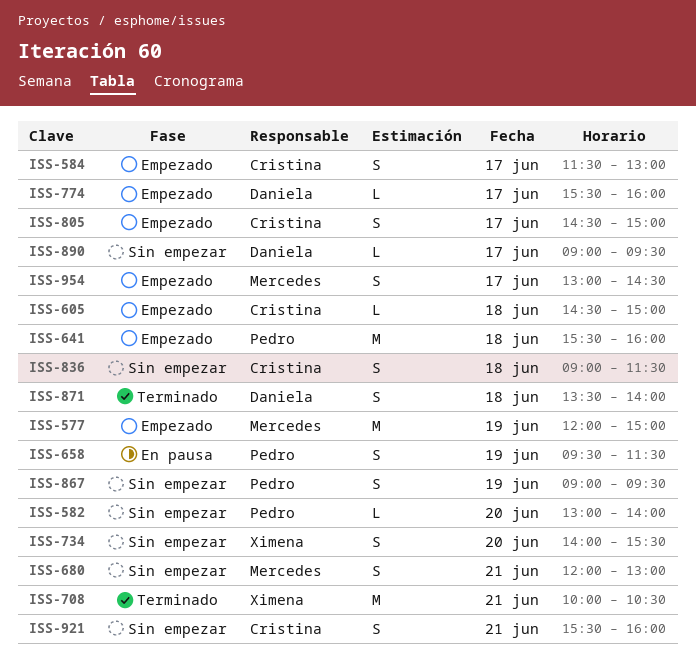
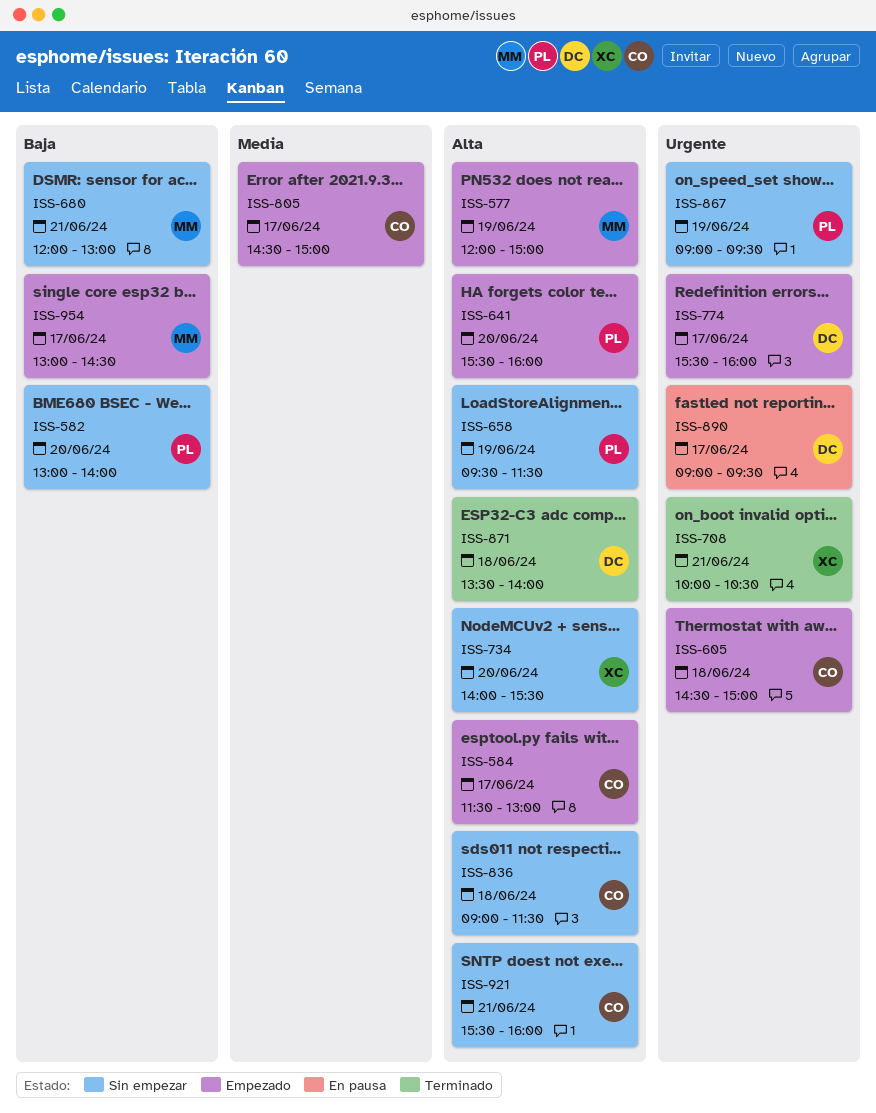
ISS-641, day: Jun 18 -> Jun 20
ISS-658, status: En pausa -> Sin empezar
ISS-890, status: Sin empezar -> En pausa

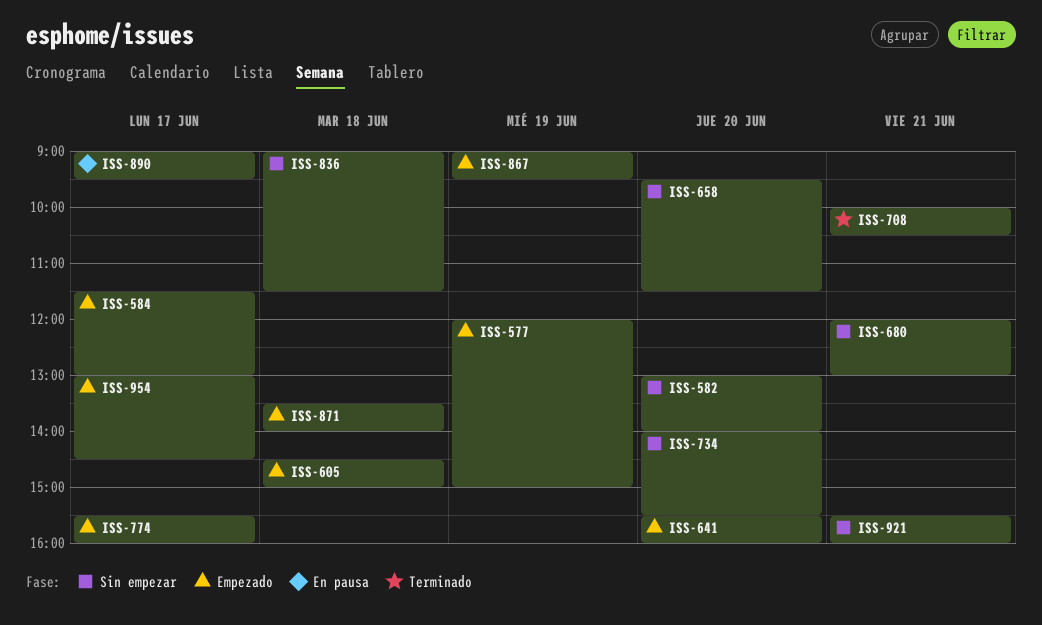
ISS-658, day: Jun 19 -> Jun 20
ISS-805: present -> none
ISS-867, status: Sin empezar -> Empezado
ISS-871, status: Terminado -> Empezado

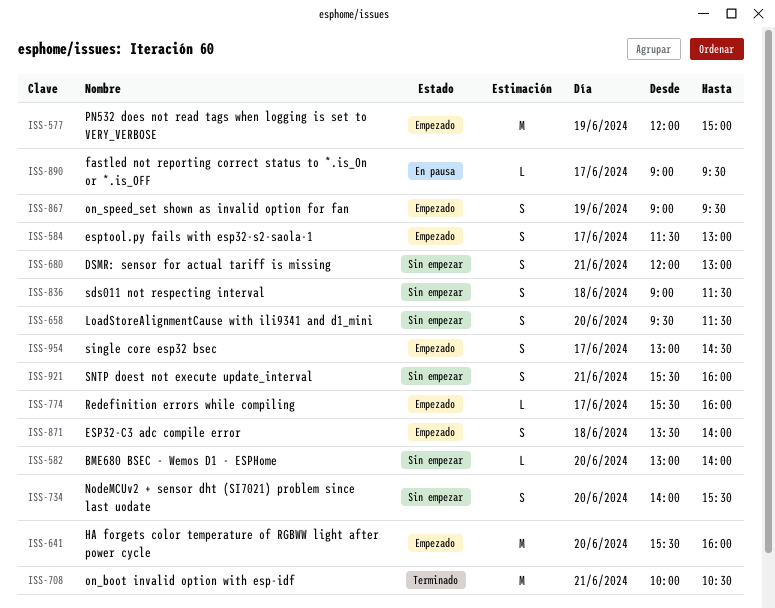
ISS-605: present -> none

